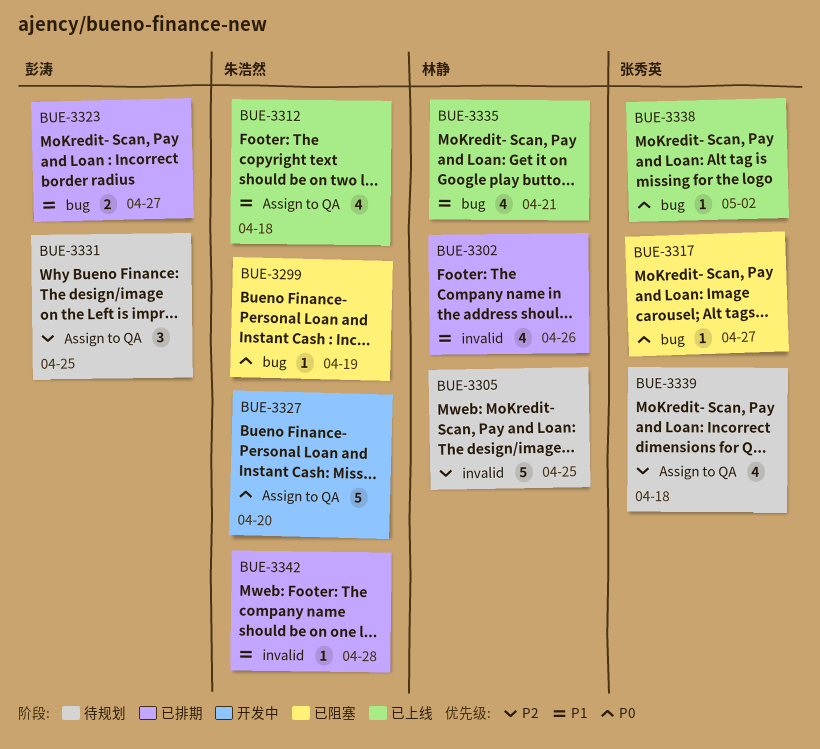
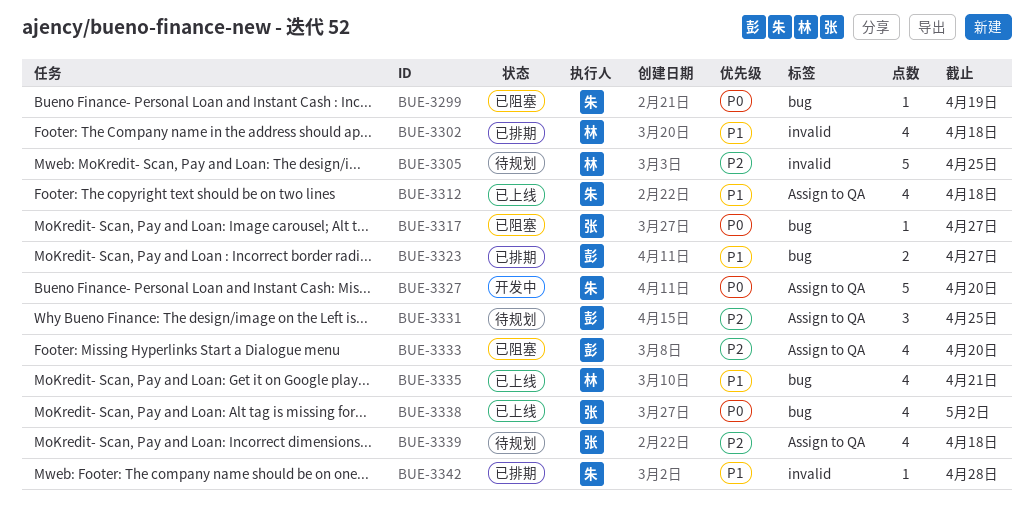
BUE-3302, due: Apr 26 -> Apr 18
BUE-3333: none -> present
BUE-3338, estimate: 1 -> 4

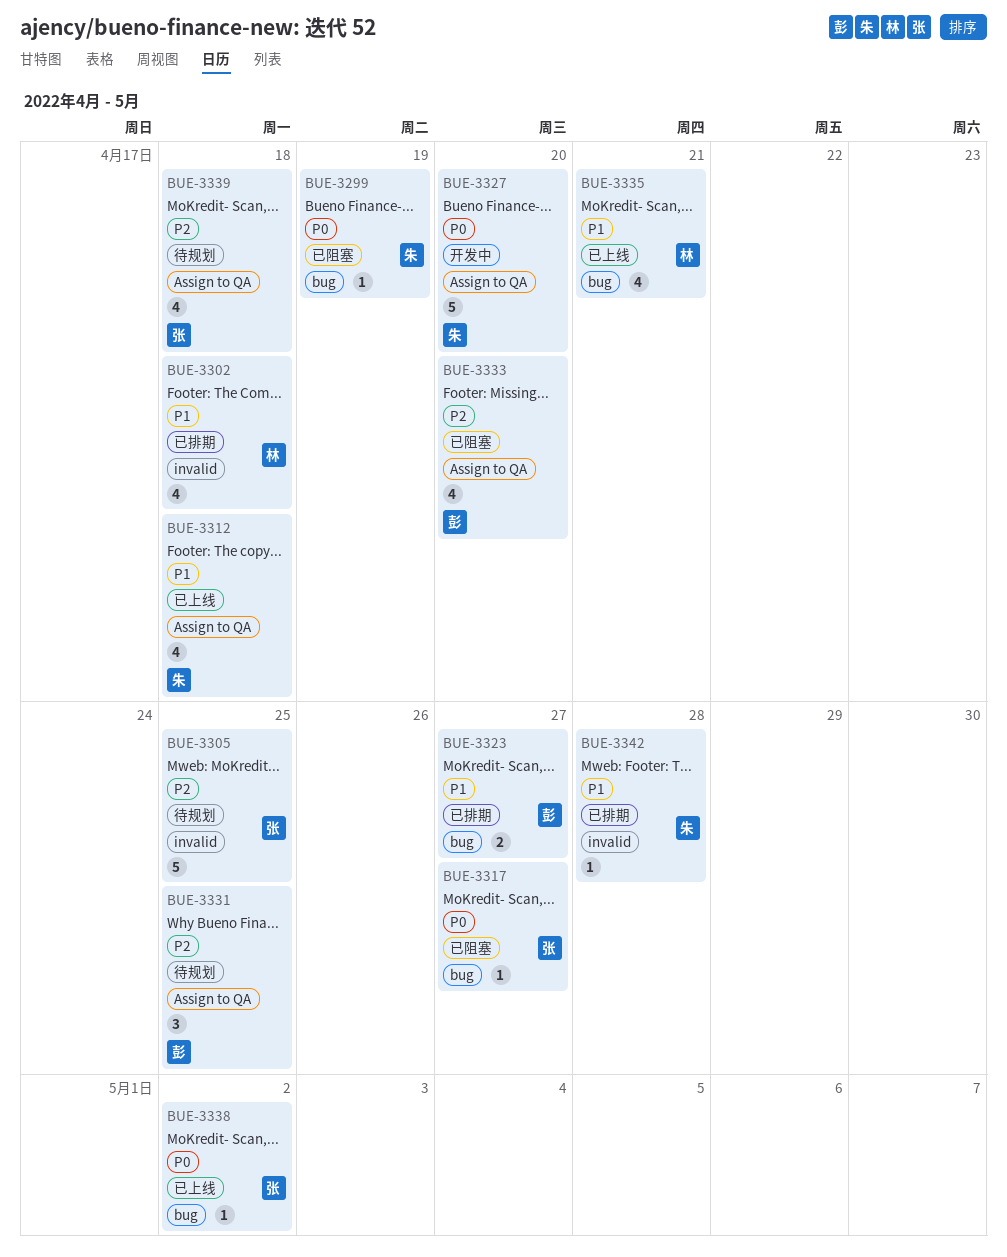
BUE-3305, owner: 林 -> 张
BUE-3338, estimate: 4 -> 1

